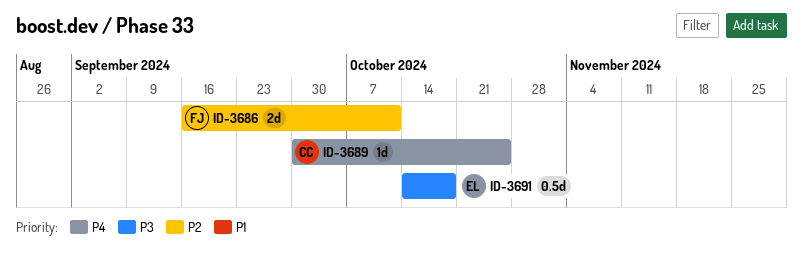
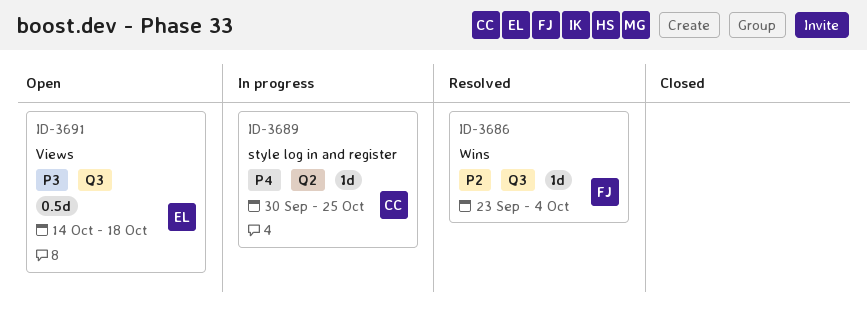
ID-3686, estimate: 2d -> 1d
ID-3686, start: Sep 16 -> Sep 23
ID-3686, due: Oct 11 -> Oct 4

